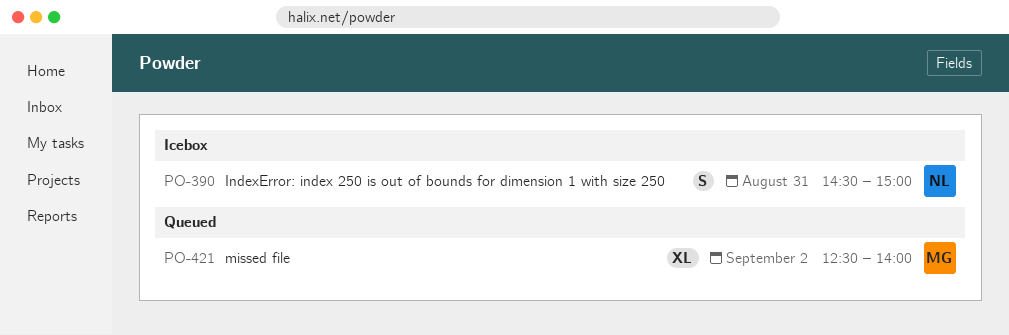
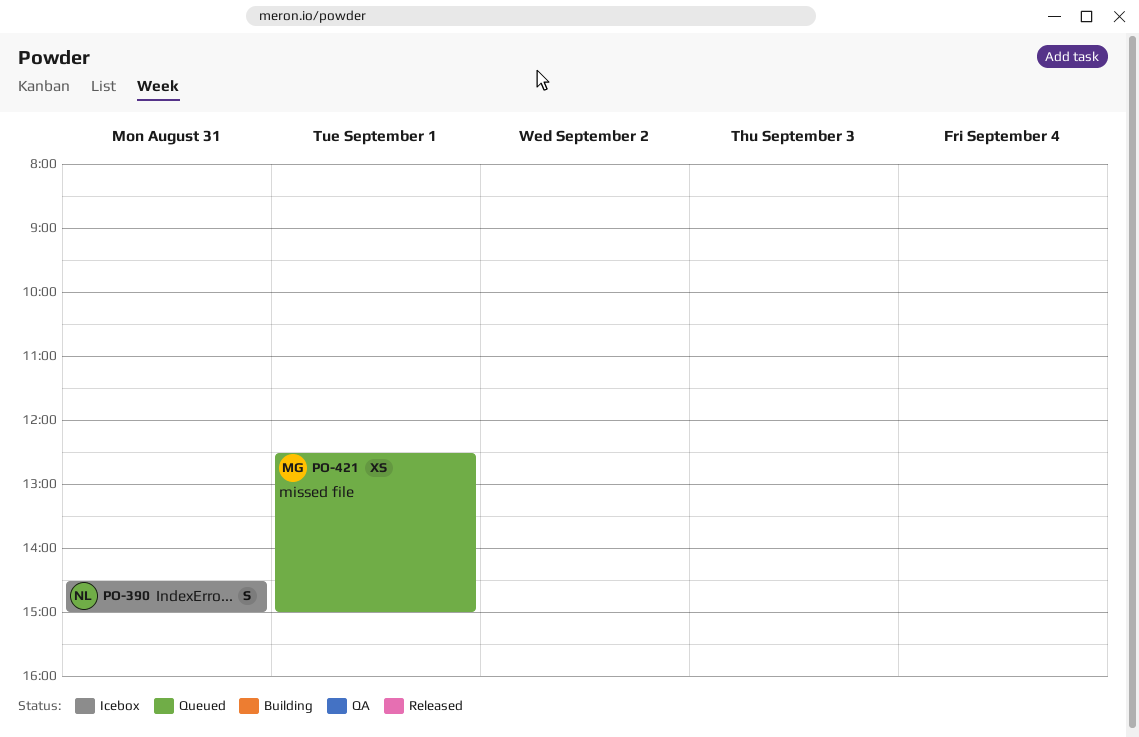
PO-421, estimate: XL -> XS
PO-421, day: Sep 2 -> Sep 1
PO-421, ends: 14:00 -> 15:00

